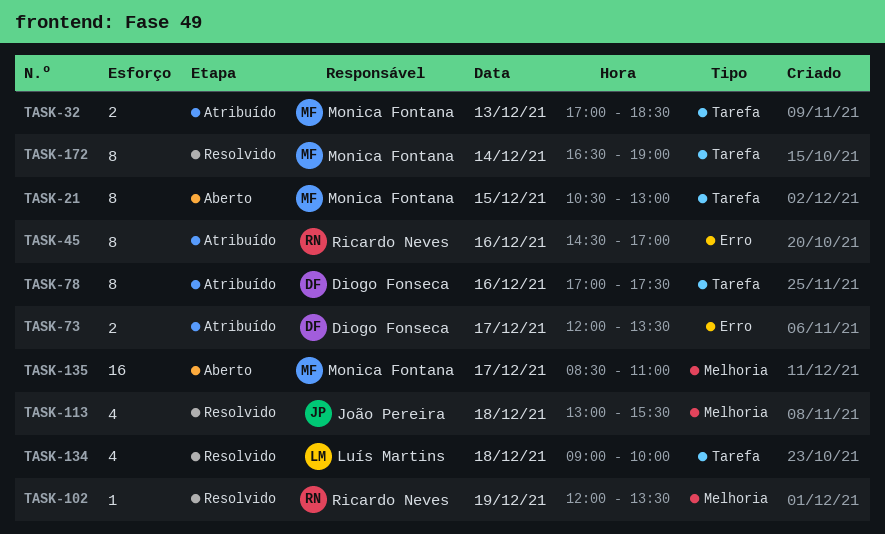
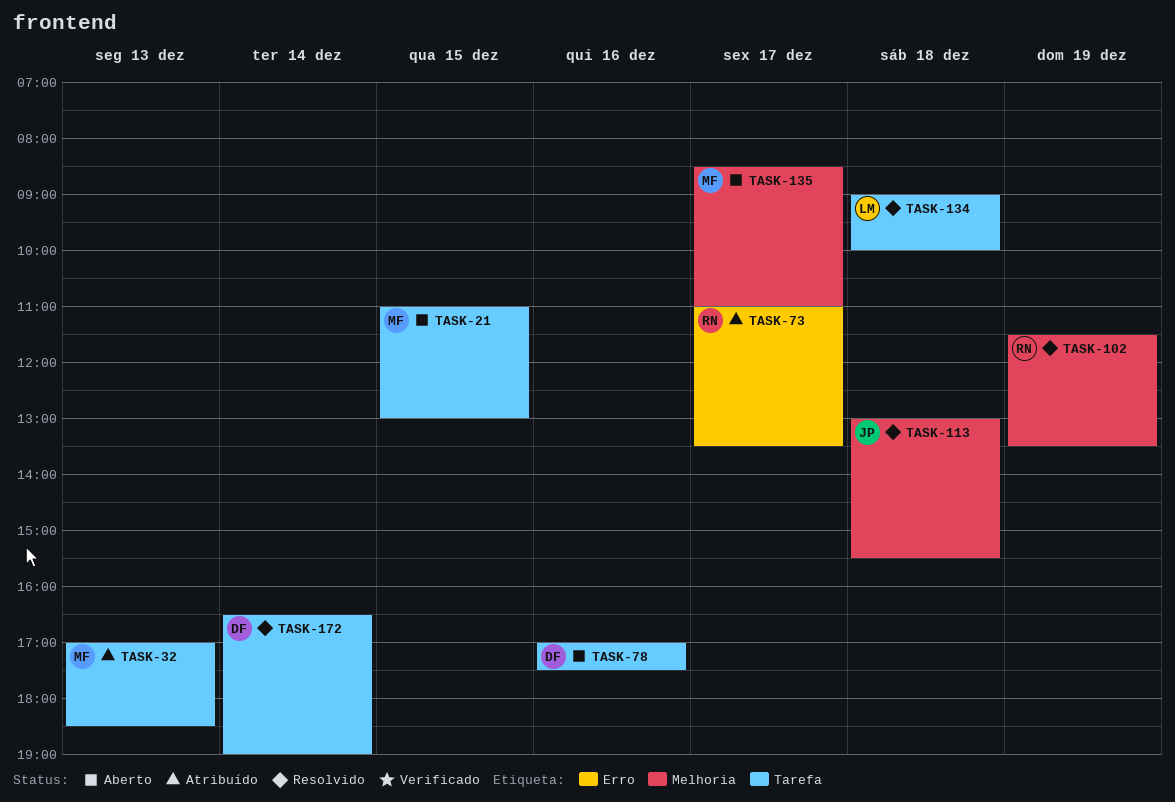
TASK-21, begins: 10:30 -> 11:00
TASK-45: present -> none
TASK-73, owner: Diogo Fonseca -> Ricardo Neves
TASK-73, begins: 12:00 -> 11:00
TASK-78, status: Atribuído -> Aberto
TASK-102, begins: 12:00 -> 11:30
TASK-172, owner: Monica Fontana -> Diogo Fonseca

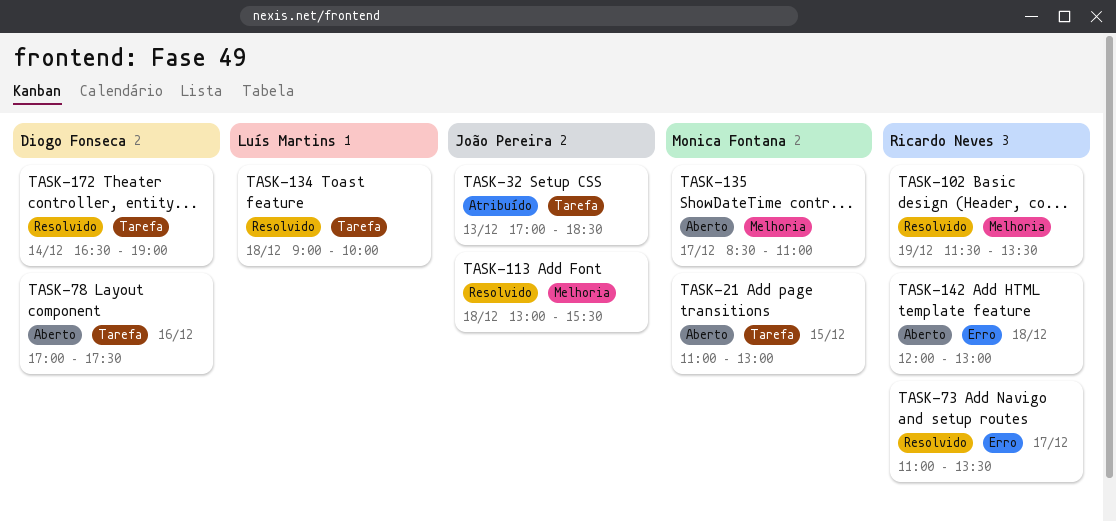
TASK-32, owner: Monica Fontana -> João Pereira
TASK-73, status: Atribuído -> Resolvido
TASK-142: none -> present

